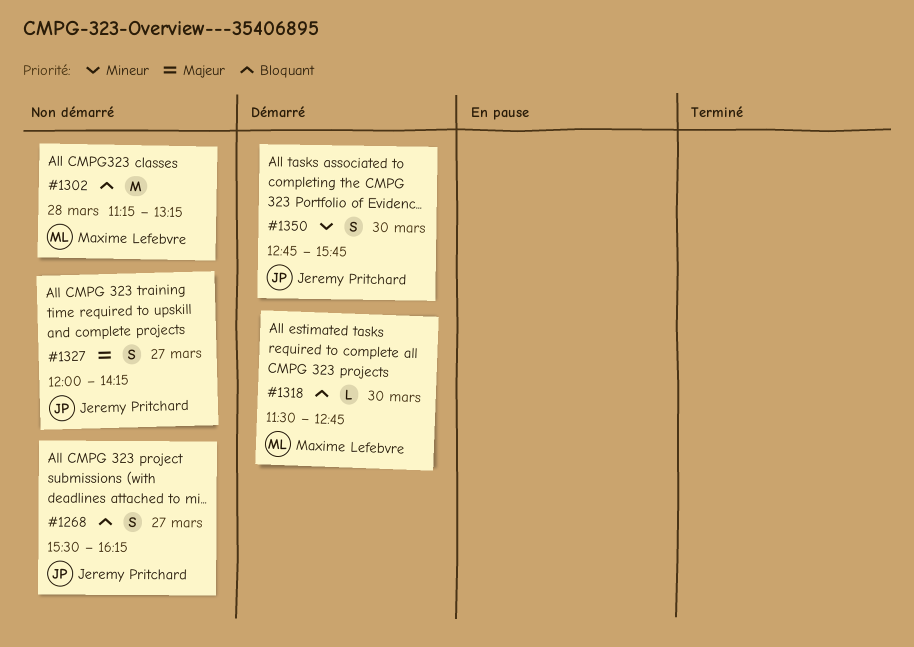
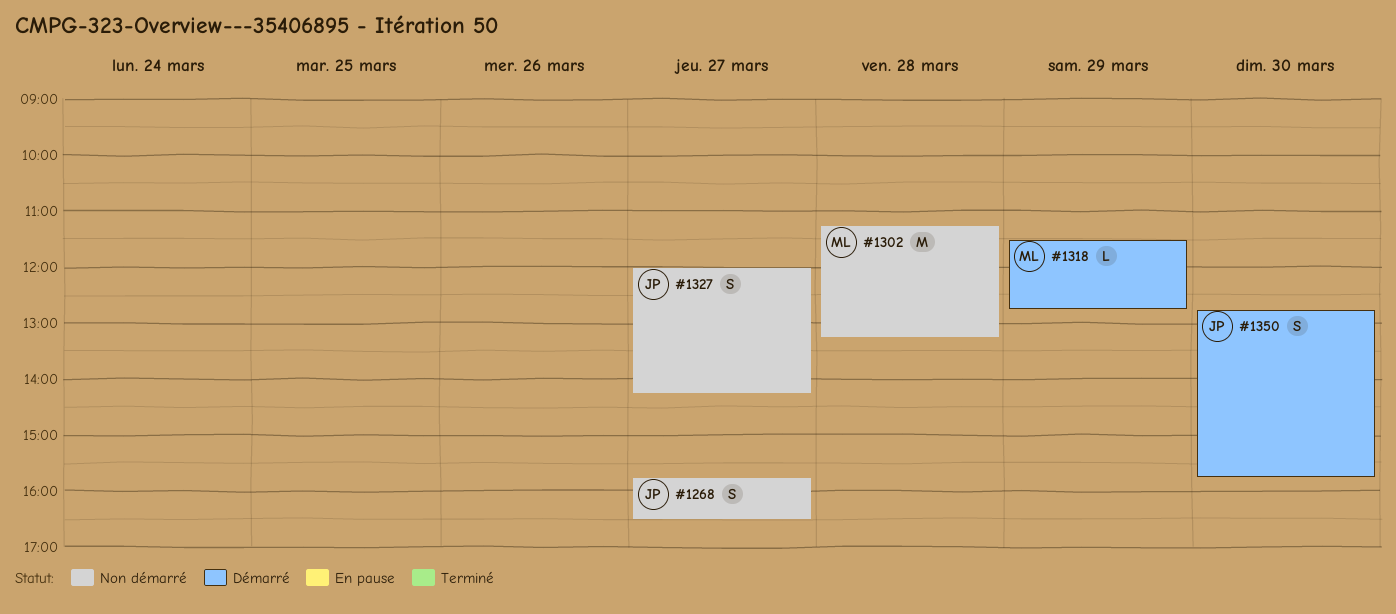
#1268, begins: 15:30 -> 15:45
#1268, ends: 16:15 -> 16:30
#1318, day: Mar 30 -> Mar 29

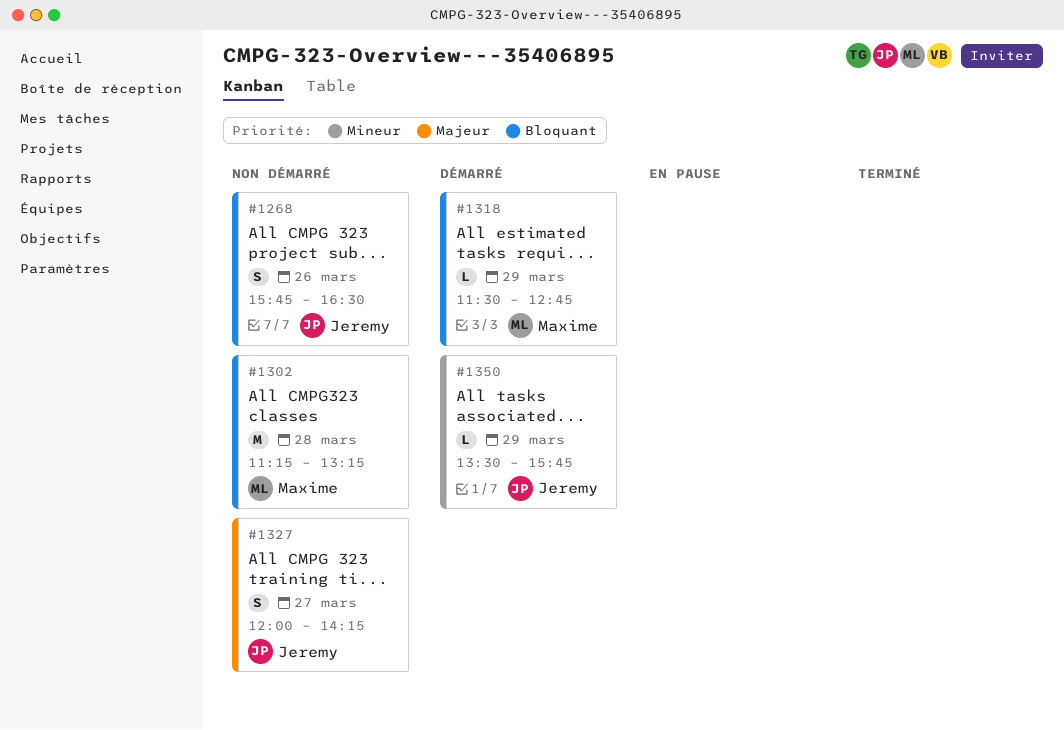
#1268, day: Mar 27 -> Mar 26
#1350, estimate: S -> L
#1350, day: Mar 30 -> Mar 29
#1350, begins: 12:45 -> 13:30

